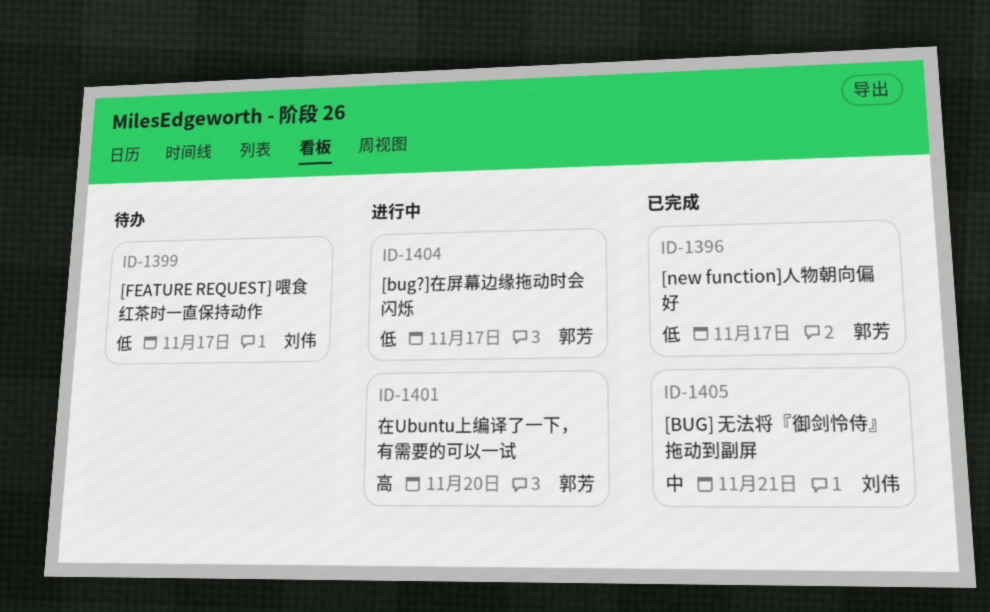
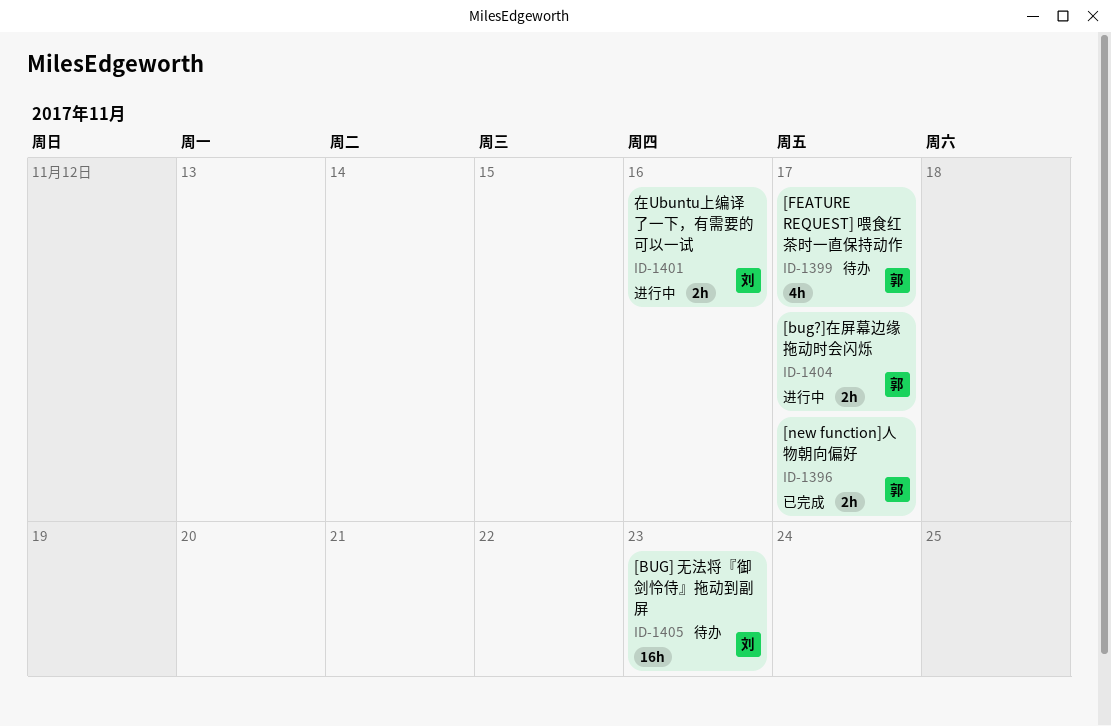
ID-1399, owner: 刘伟 -> 郭芳
ID-1401, owner: 郭芳 -> 刘伟
ID-1401, due: Nov 20 -> Nov 16
ID-1405, status: 已完成 -> 待办
ID-1405, due: Nov 21 -> Nov 23

